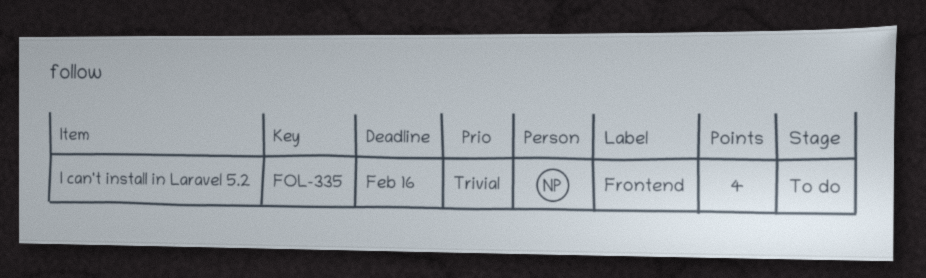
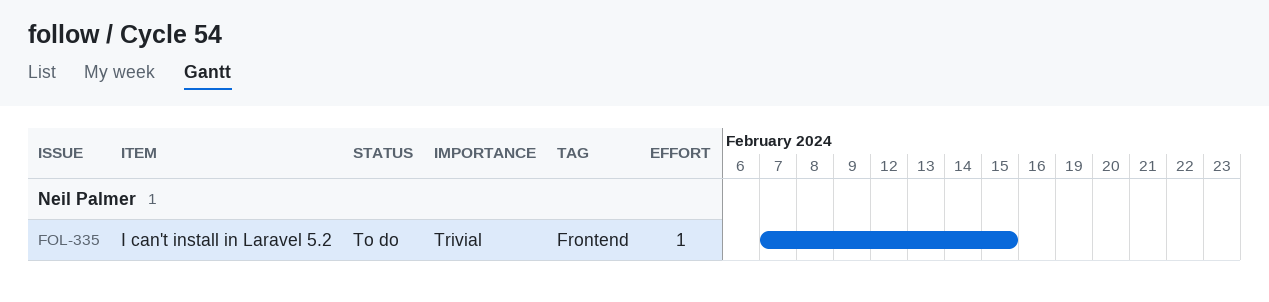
FOL-335, estimate: 4 -> 1
FOL-335, due: Feb 16 -> Feb 15

